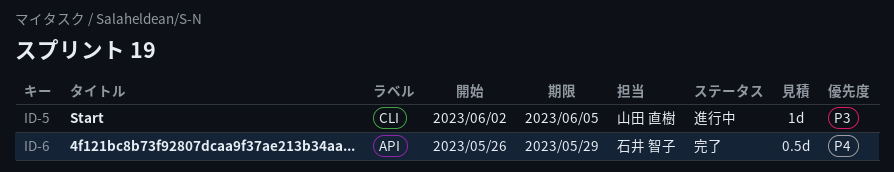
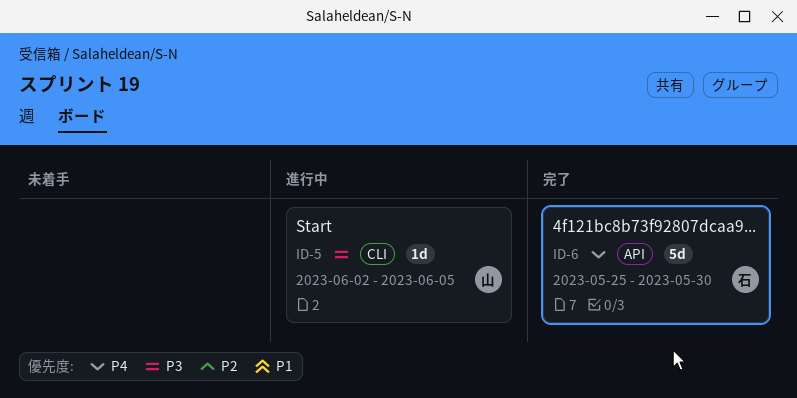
ID-6, estimate: 0.5d -> 5d
ID-6, start: May 26 -> May 25
ID-6, due: May 29 -> May 30

